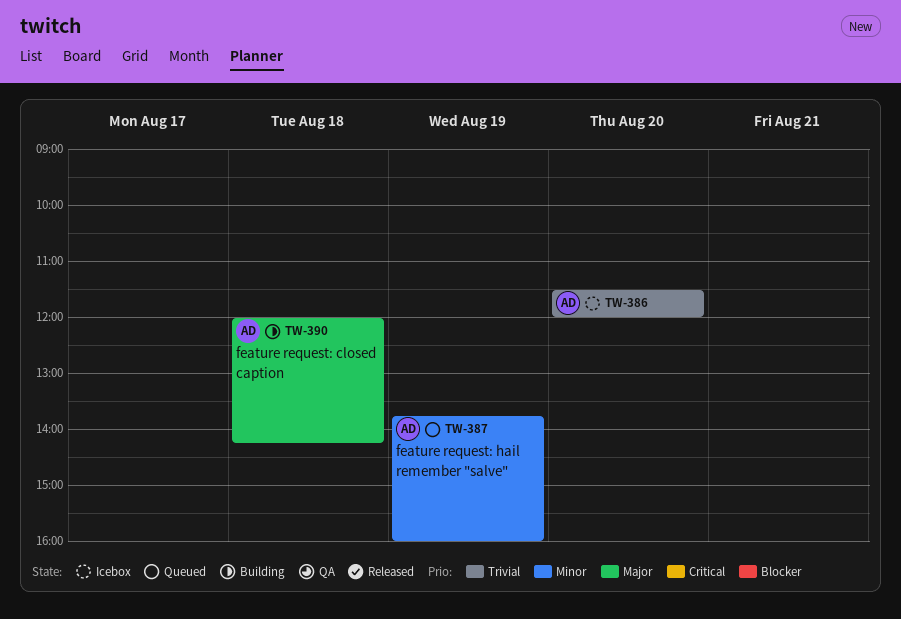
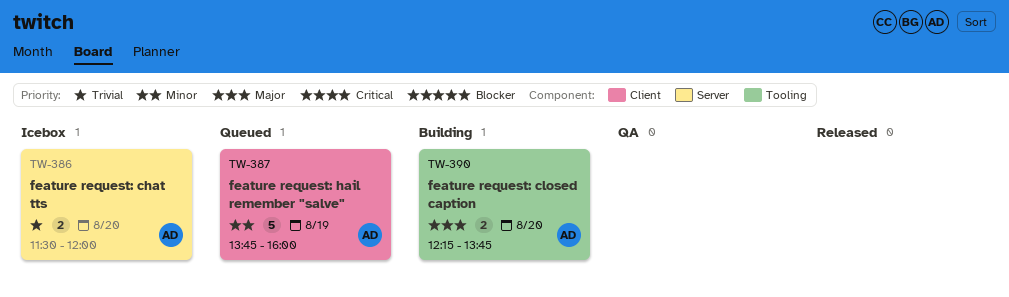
TW-390, day: Aug 18 -> Aug 20
TW-390, begins: 12:00 -> 12:15
TW-390, ends: 14:15 -> 13:45

